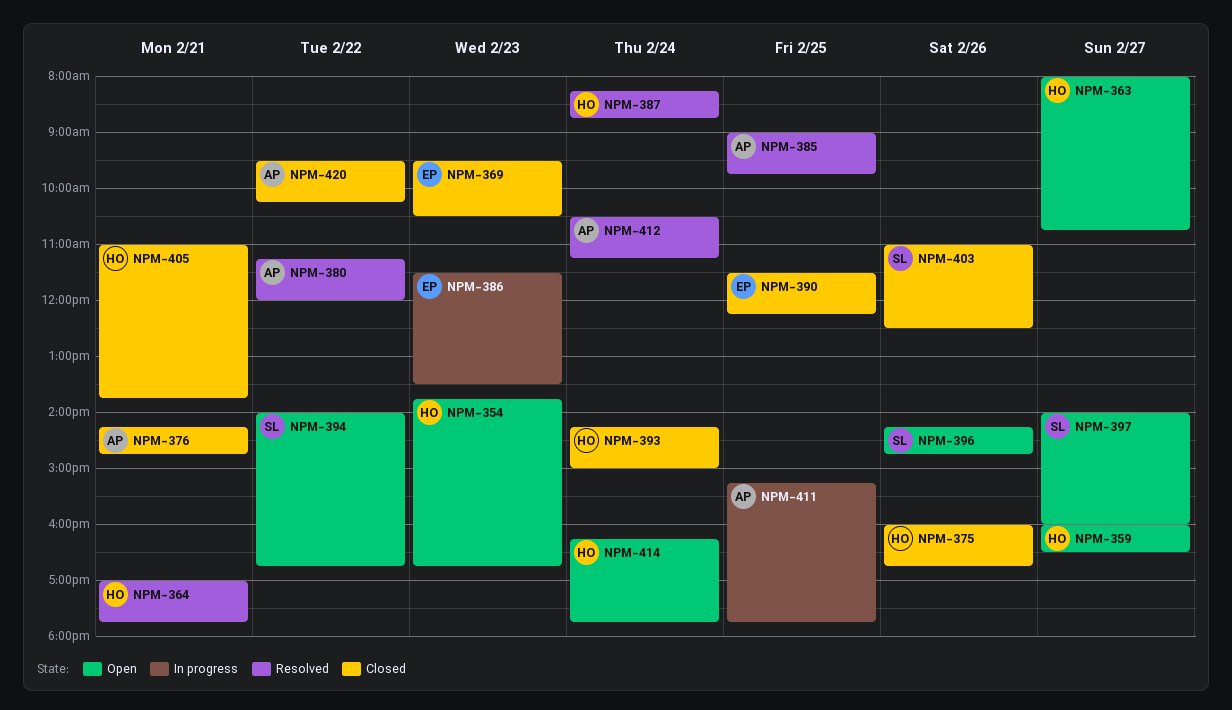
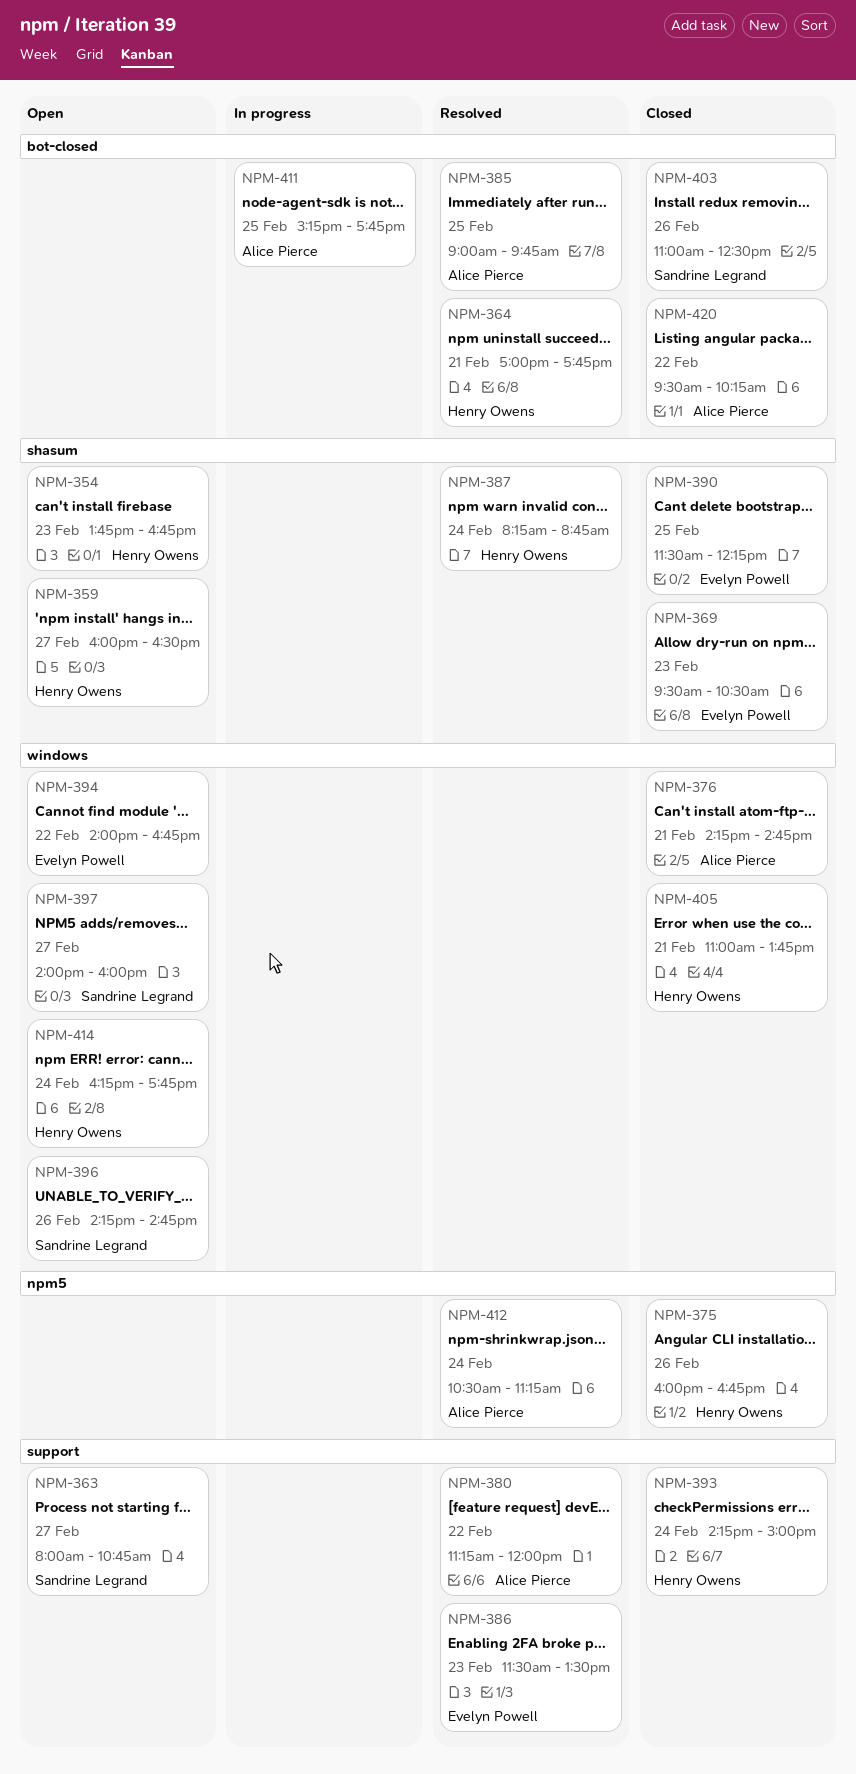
NPM-363, owner: Henry Owens -> Sandrine Legrand
NPM-386, status: In progress -> Resolved
NPM-394, owner: Sandrine Legrand -> Evelyn Powell

